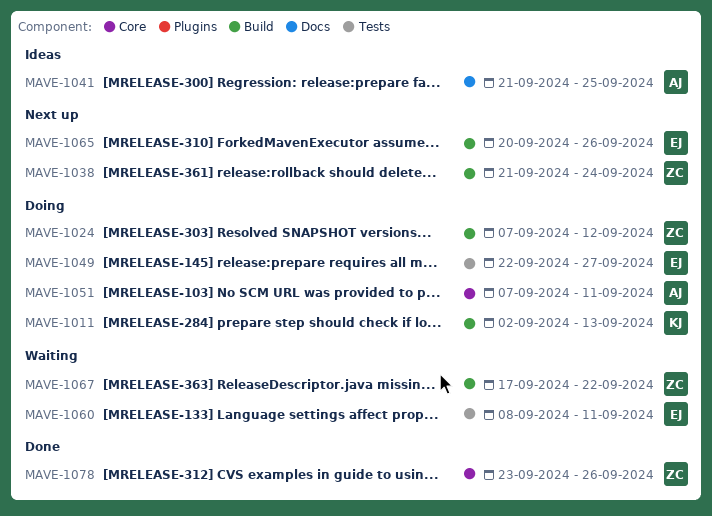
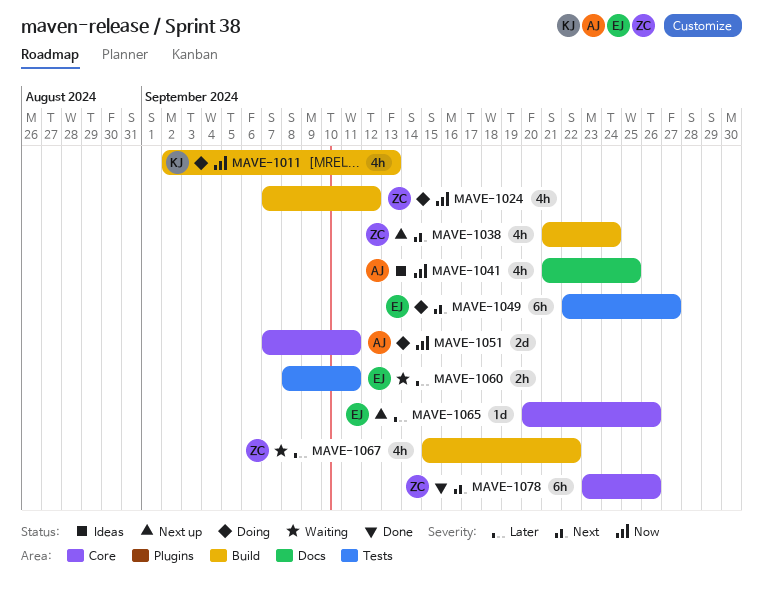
MAVE-1065, label: Build -> Core
MAVE-1067, start: Sep 17 -> Sep 15

